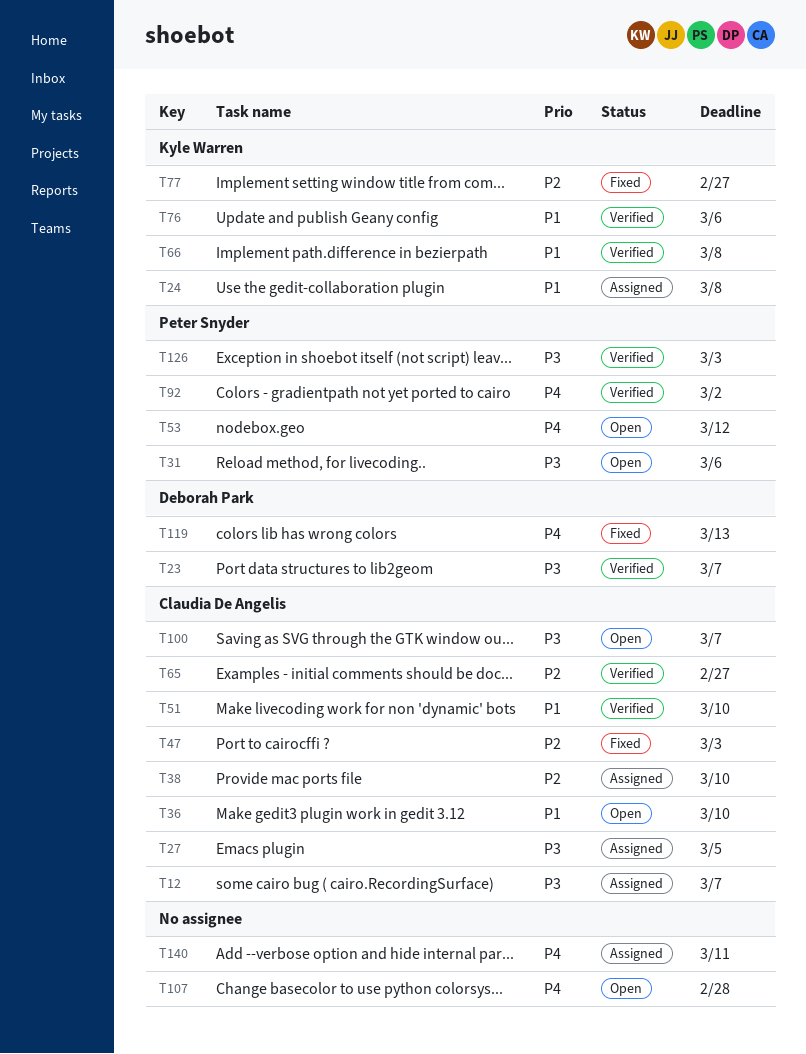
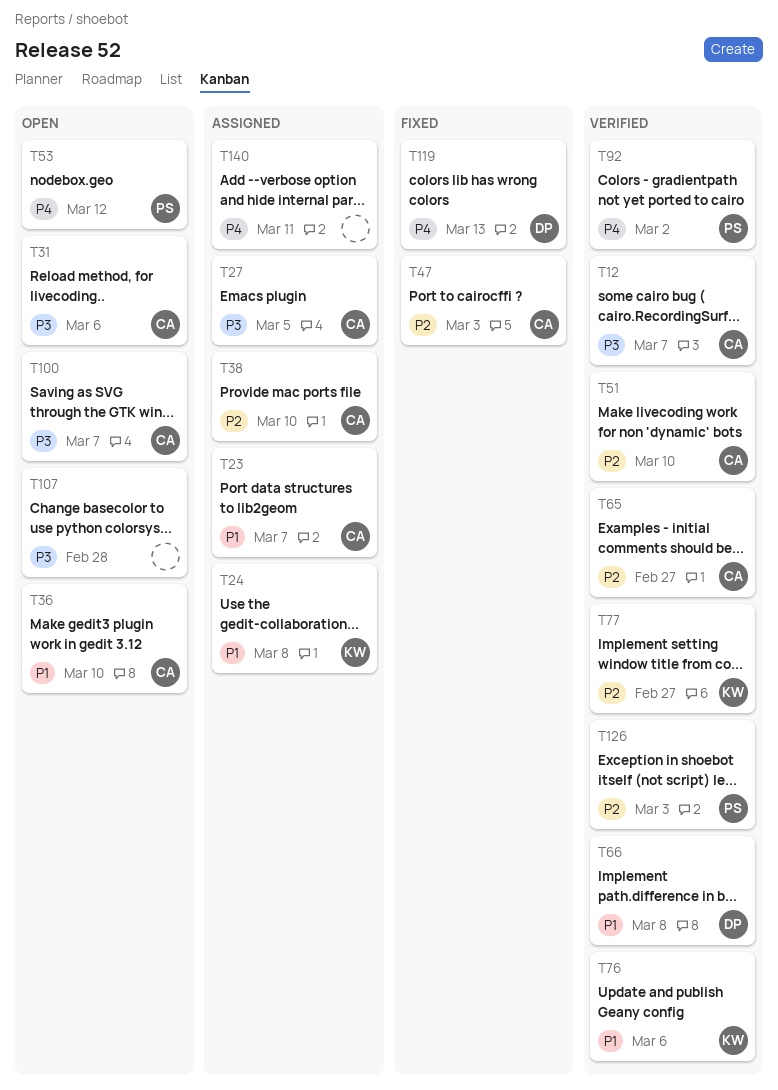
T12, status: Assigned -> Verified
T23, status: Verified -> Assigned
T23, owner: Deborah Park -> Claudia De Angelis
T23, priority: P3 -> P1
T31, owner: Peter Snyder -> Claudia De Angelis
T51, priority: P1 -> P2
T66, owner: Kyle Warren -> Deborah Park
T77, status: Fixed -> Verified
T107, priority: P4 -> P3
T126, priority: P3 -> P2

